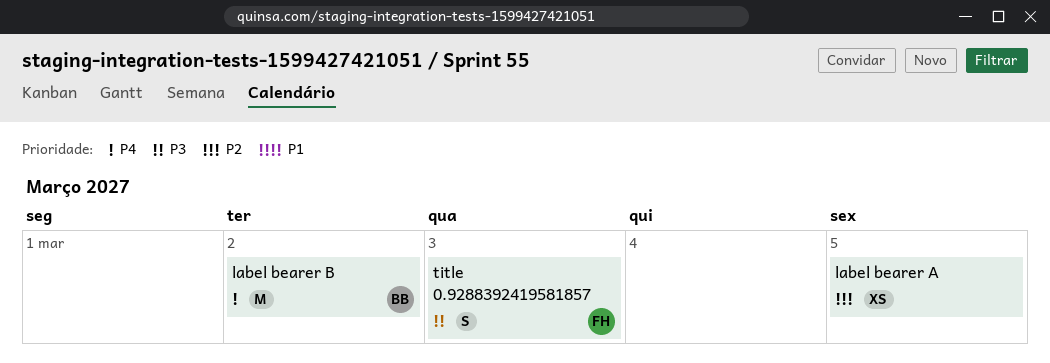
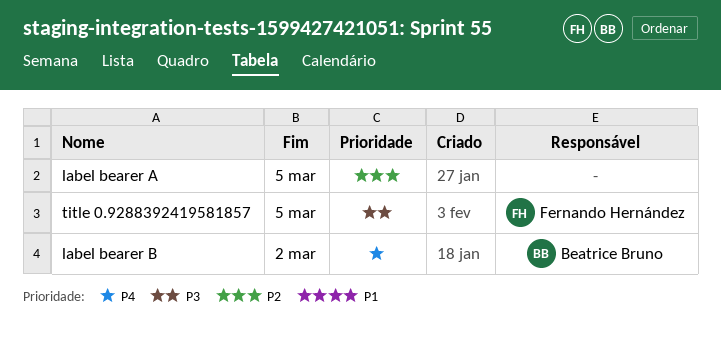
title 0.9288392419581857, due: Mar 3 -> Mar 5

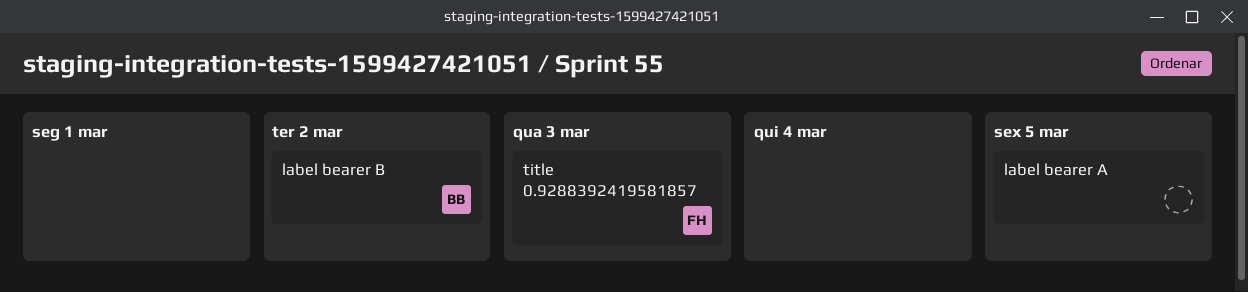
title 0.9288392419581857, due: Mar 5 -> Mar 3

